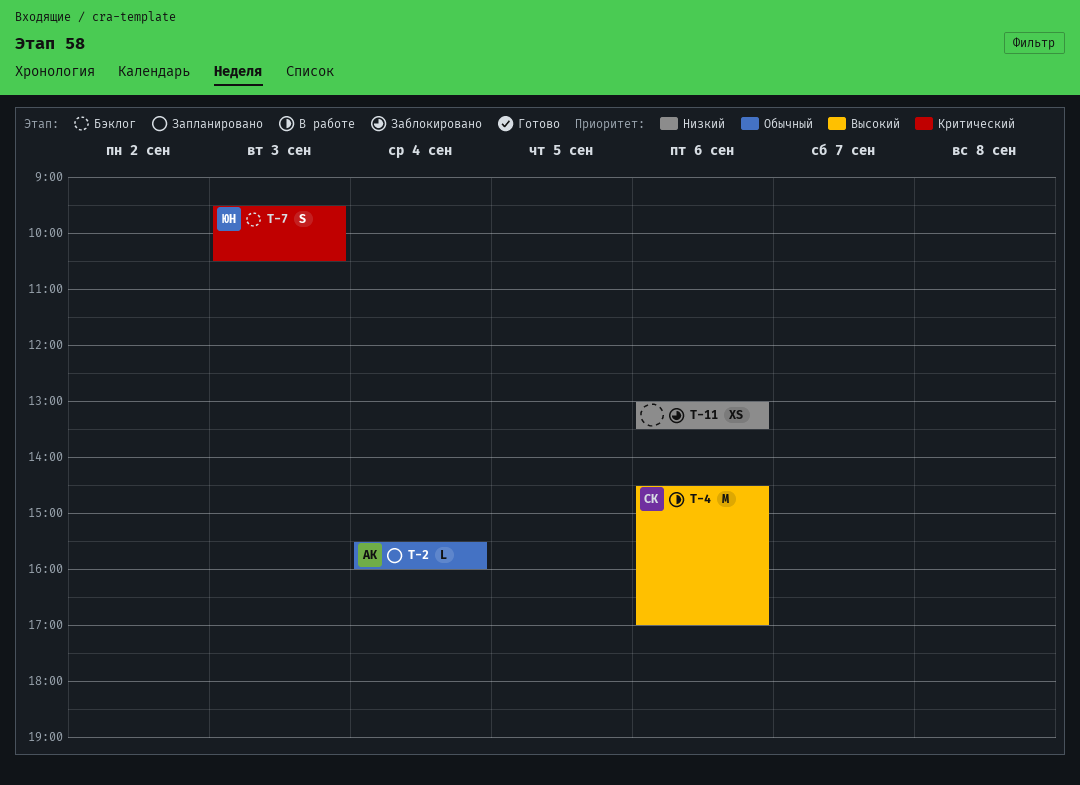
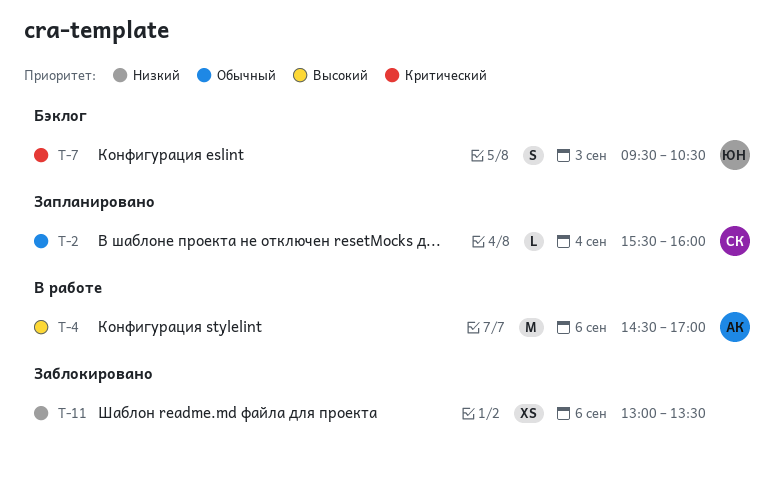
T-2, owner: АК -> СК
T-4, owner: СК -> АК

